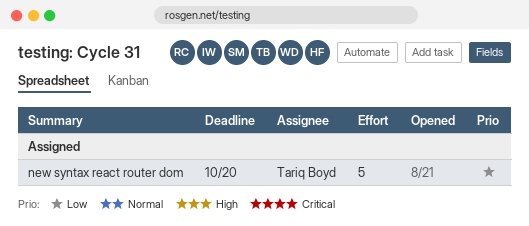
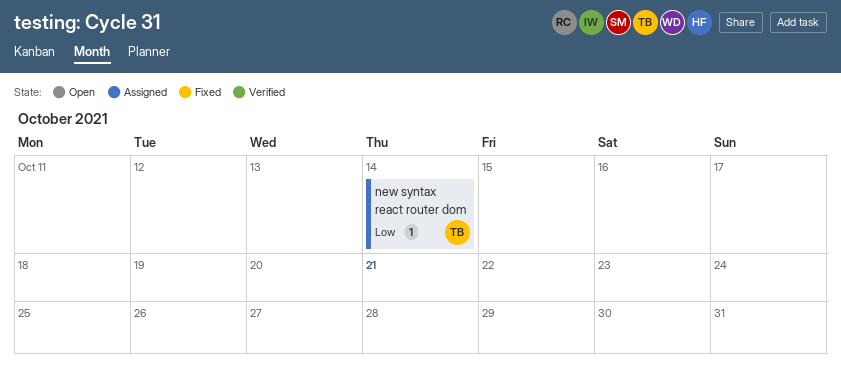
new syntax react router dom, estimate: 5 -> 1
new syntax react router dom, due: Oct 20 -> Oct 14

